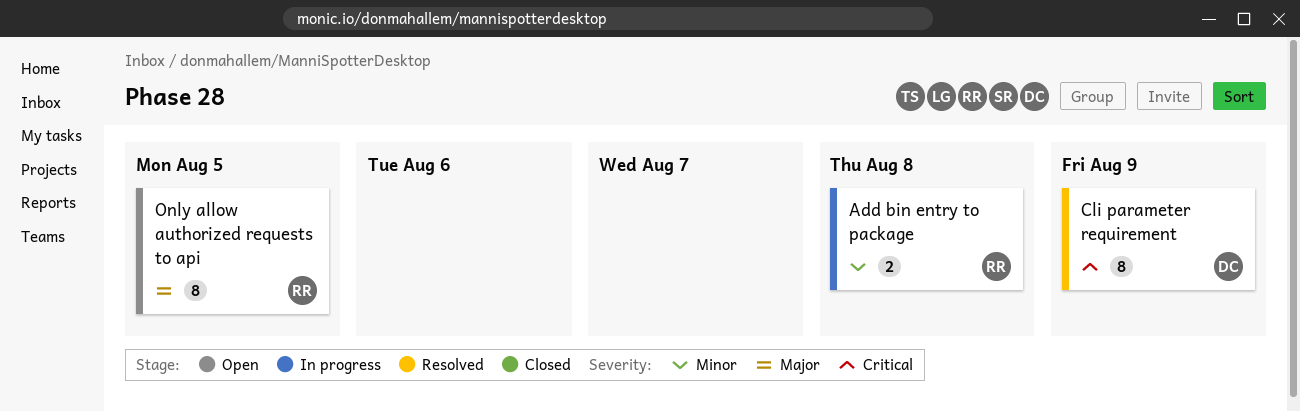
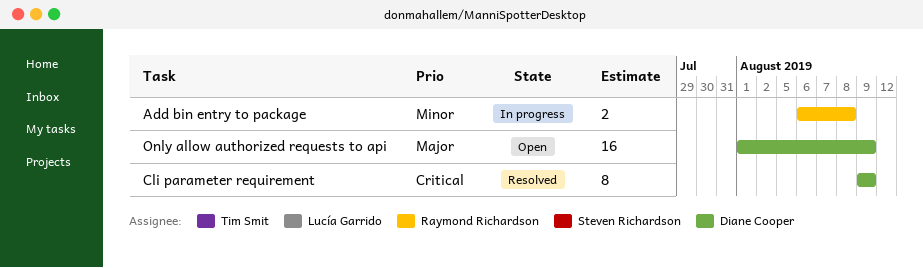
Only allow authorized requests to api, owner: Raymond Richardson -> Diane Cooper
Only allow authorized requests to api, estimate: 8 -> 16
Only allow authorized requests to api, due: Aug 5 -> Aug 9

